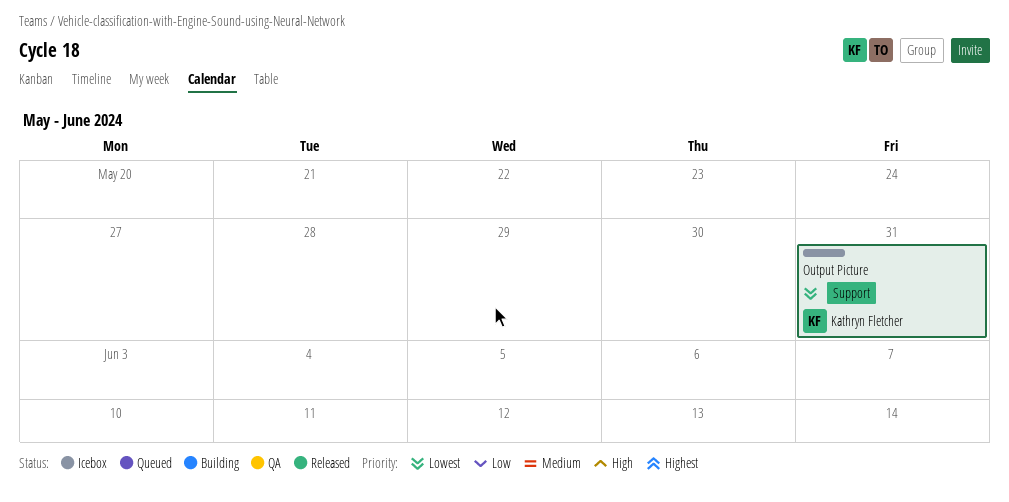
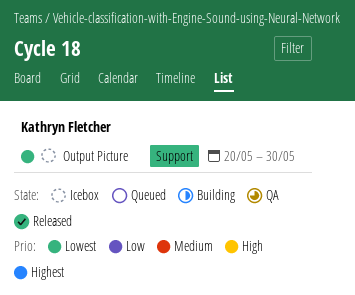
Output Picture, due: May 31 -> May 30

